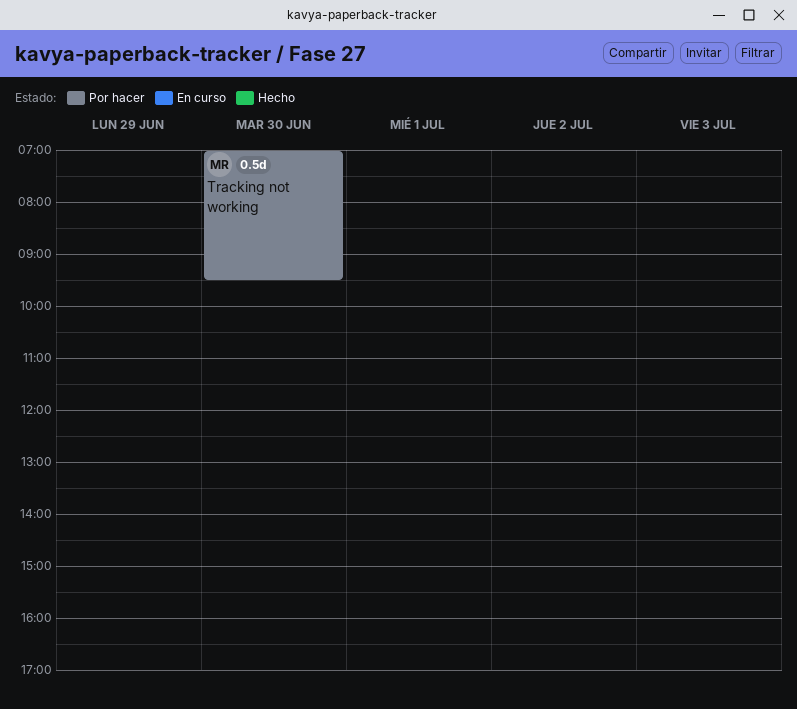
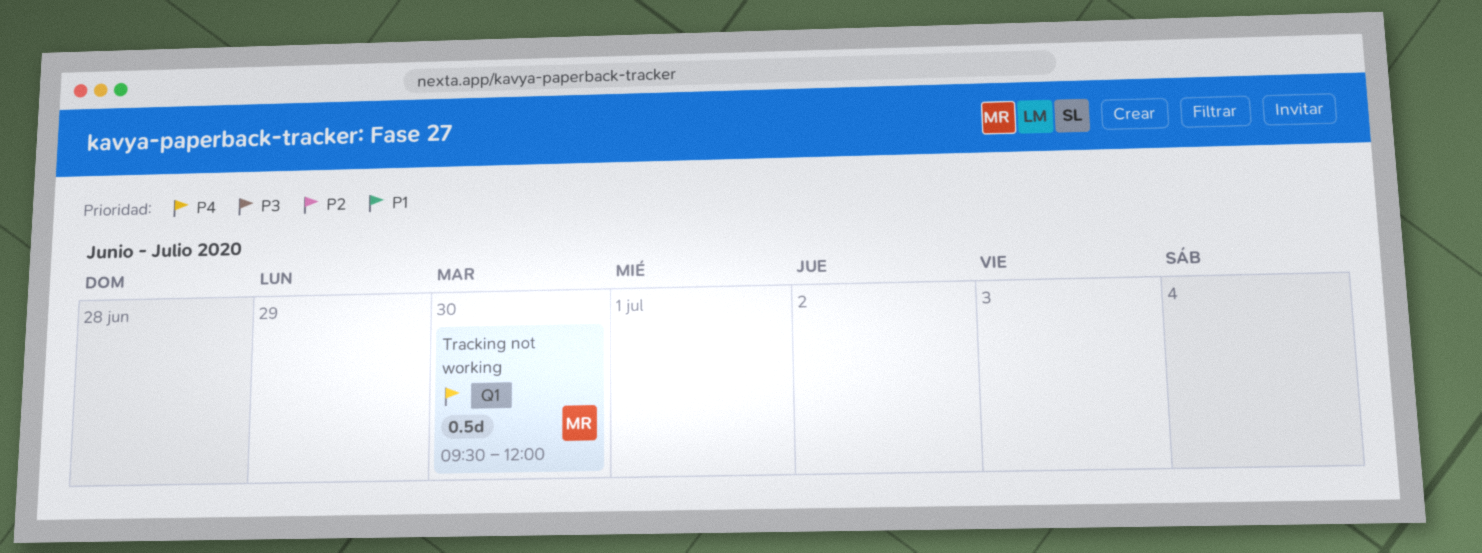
Tracking not working, begins: 07:00 -> 09:30
Tracking not working, ends: 09:30 -> 12:00

